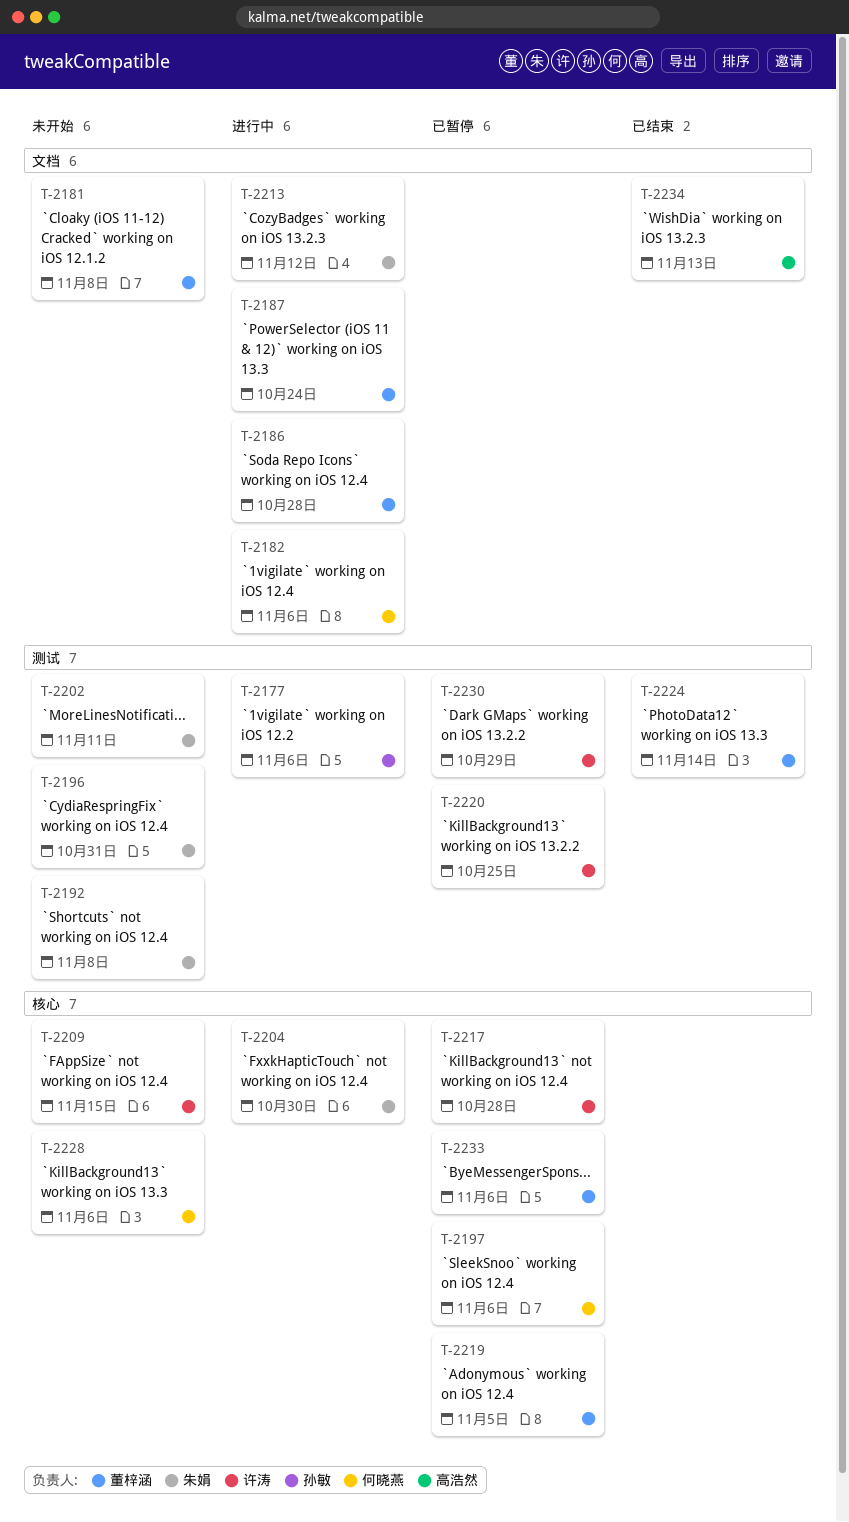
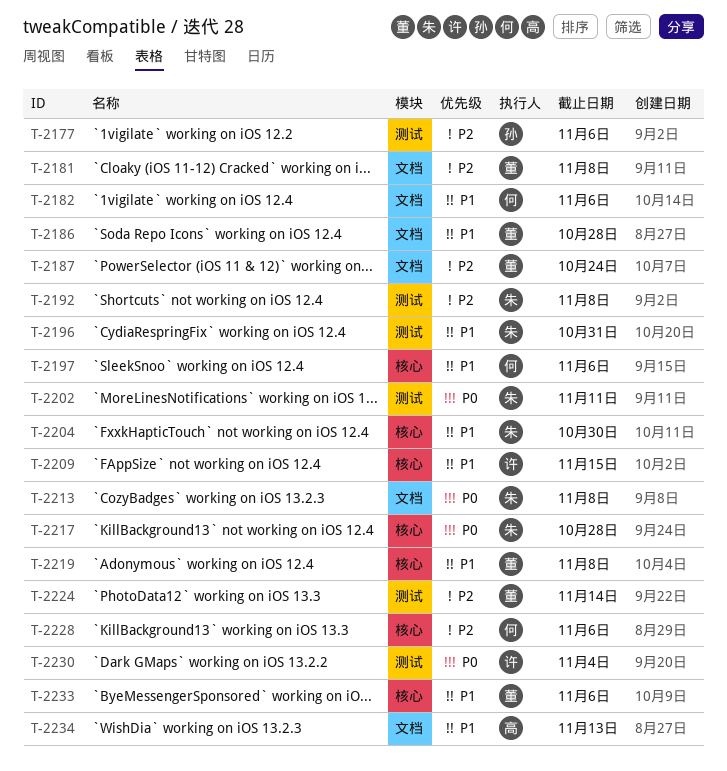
T-2213, due: Nov 12 -> Nov 8
T-2217, owner: 许涛 -> 朱娟
T-2219, due: Nov 5 -> Nov 8
T-2220: present -> none
T-2230, due: Oct 29 -> Nov 4

